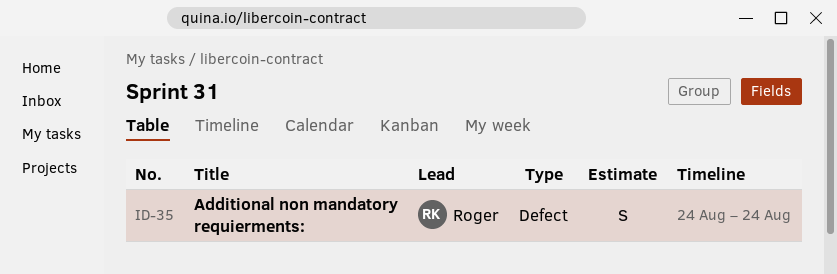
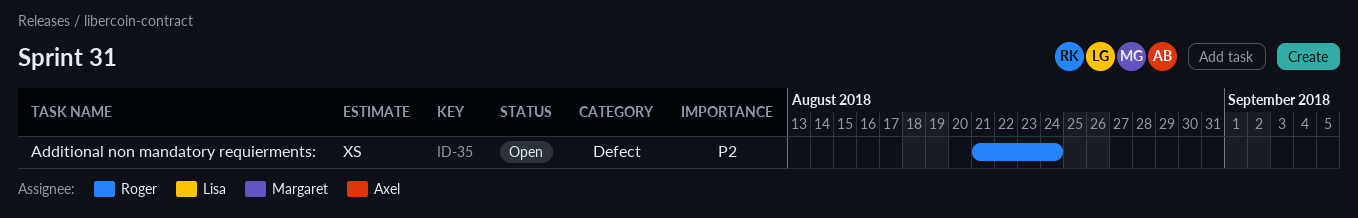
ID-35, estimate: S -> XS
ID-35, start: Aug 24 -> Aug 21

